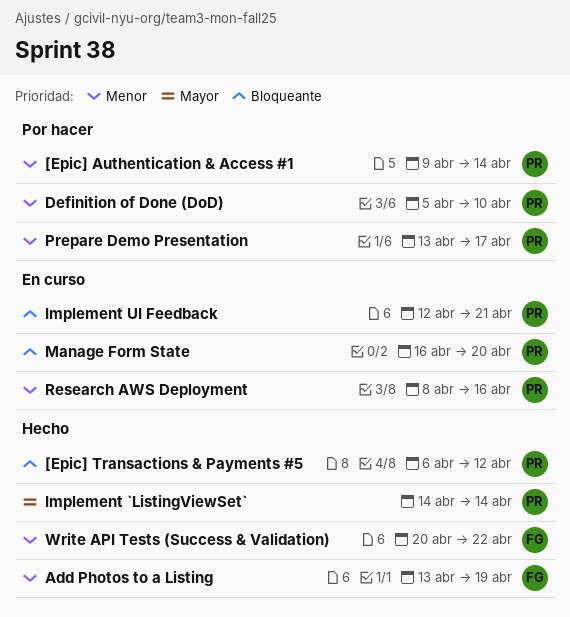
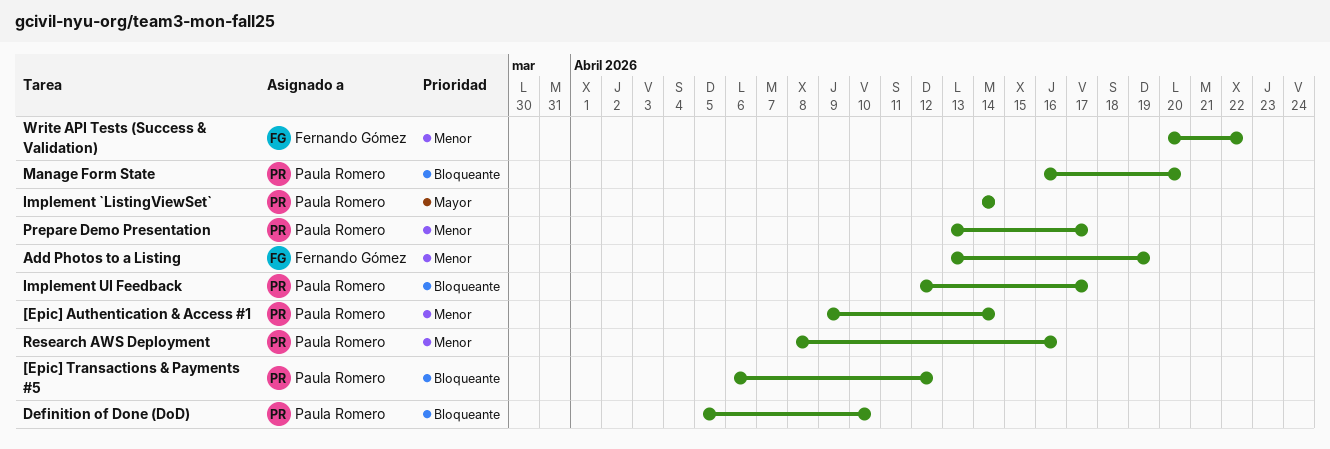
Definition of Done (DoD), priority: Menor -> Bloqueante
Implement UI Feedback, due: Apr 21 -> Apr 17

